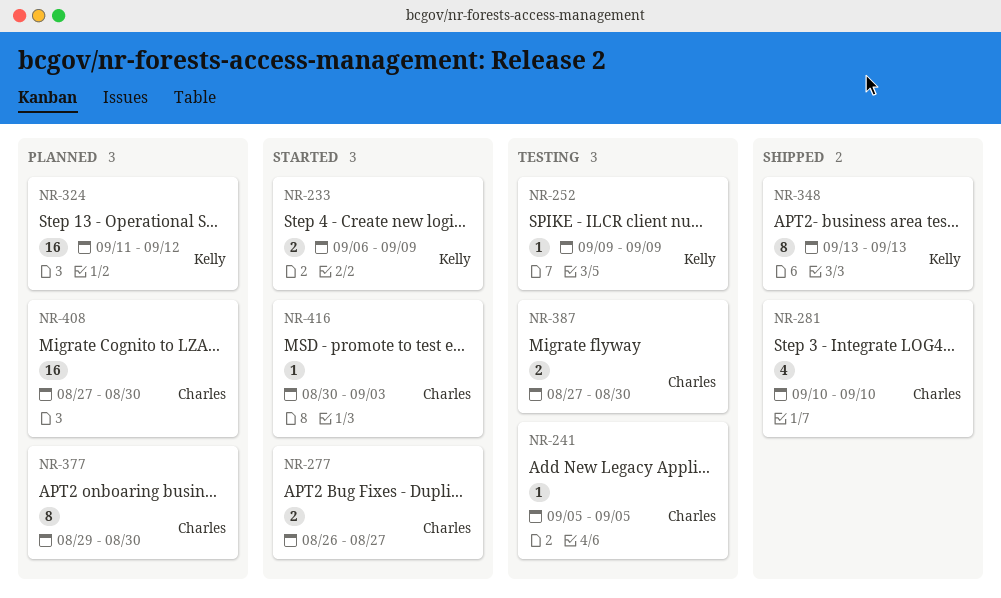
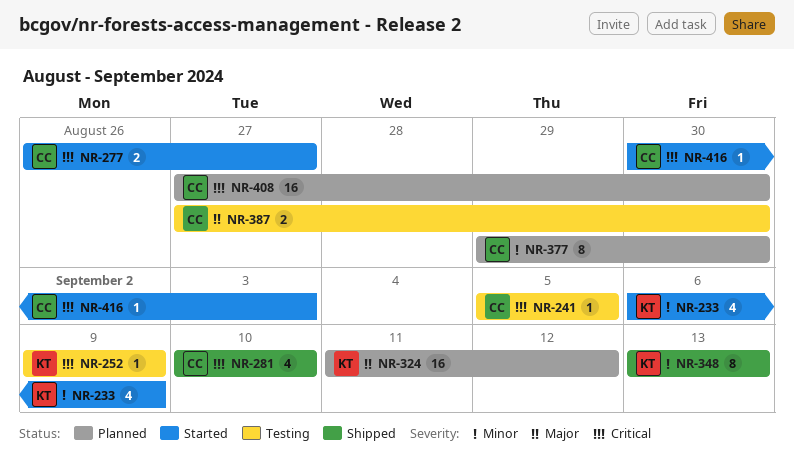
NR-233, estimate: 2 -> 4

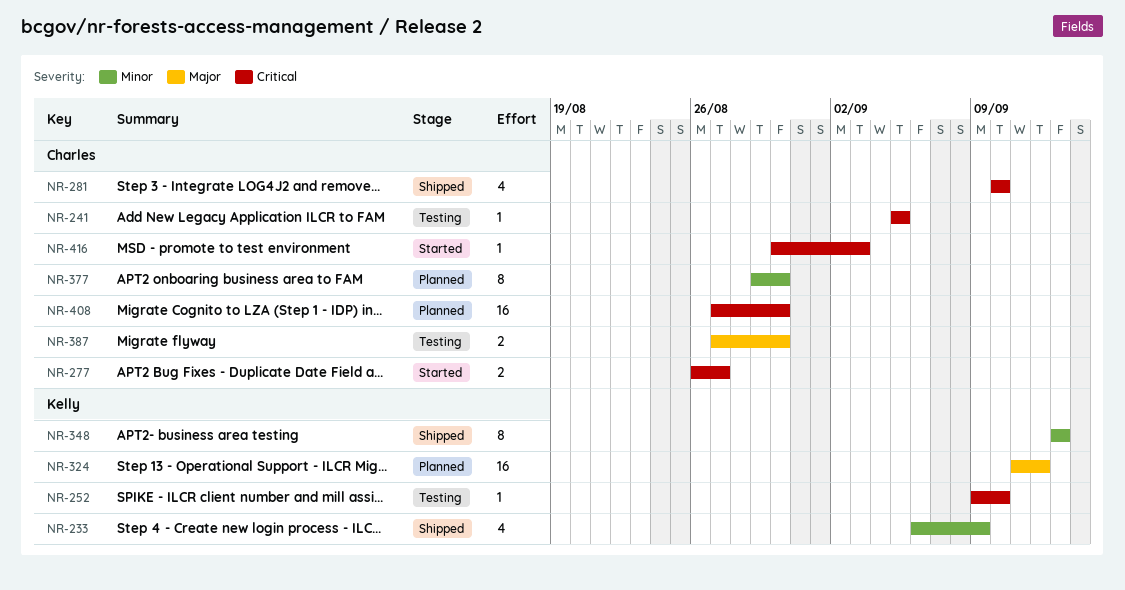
NR-233, status: Started -> Shipped
NR-252, due: Sep 9 -> Sep 10

